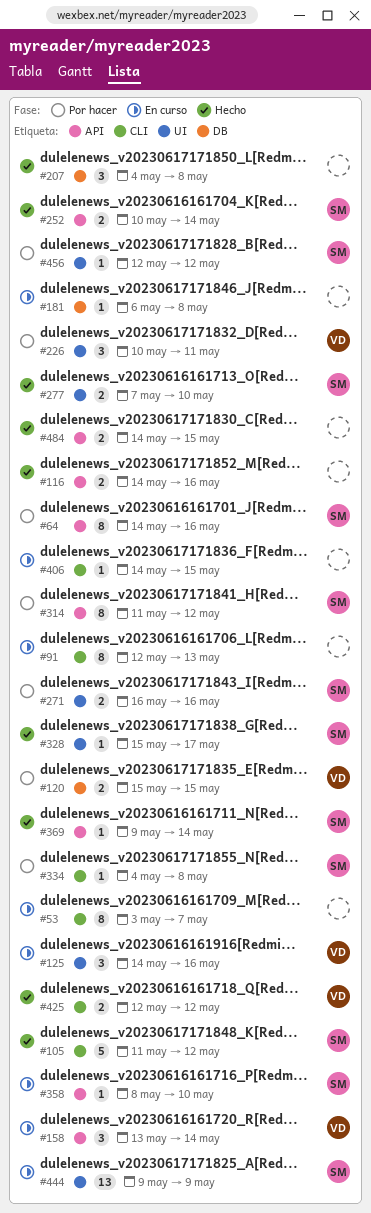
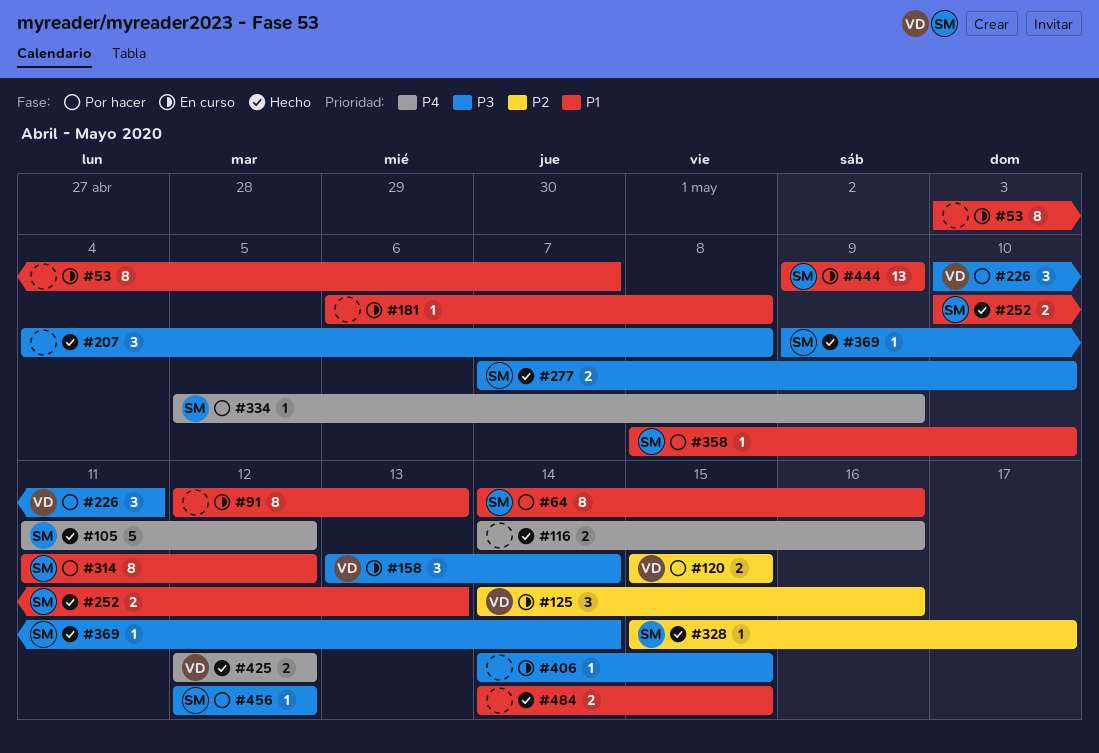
#252, due: May 14 -> May 13
#271: present -> none
#334, start: May 4 -> May 5
#334, due: May 8 -> May 9
#358, status: En curso -> Por hacer

